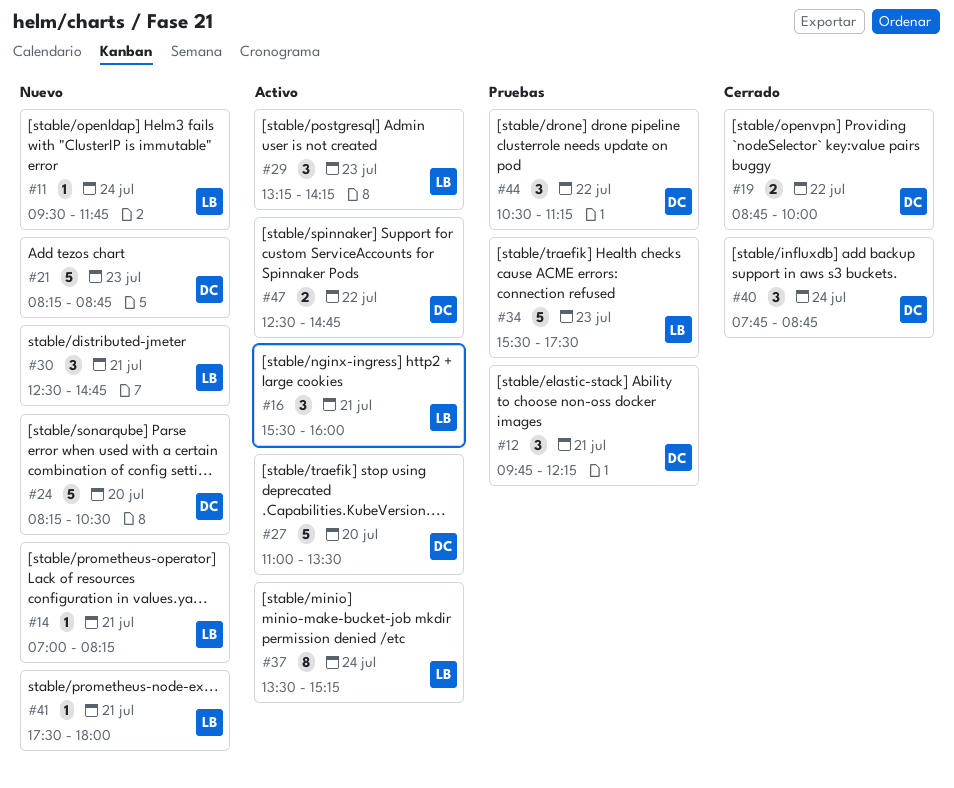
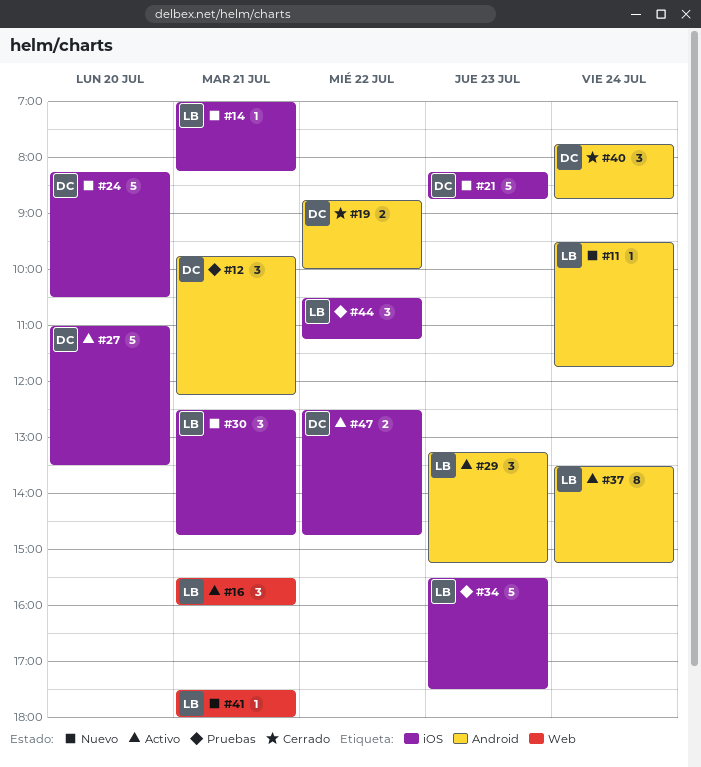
#29, ends: 14:15 -> 15:15
#44, owner: DC -> LB

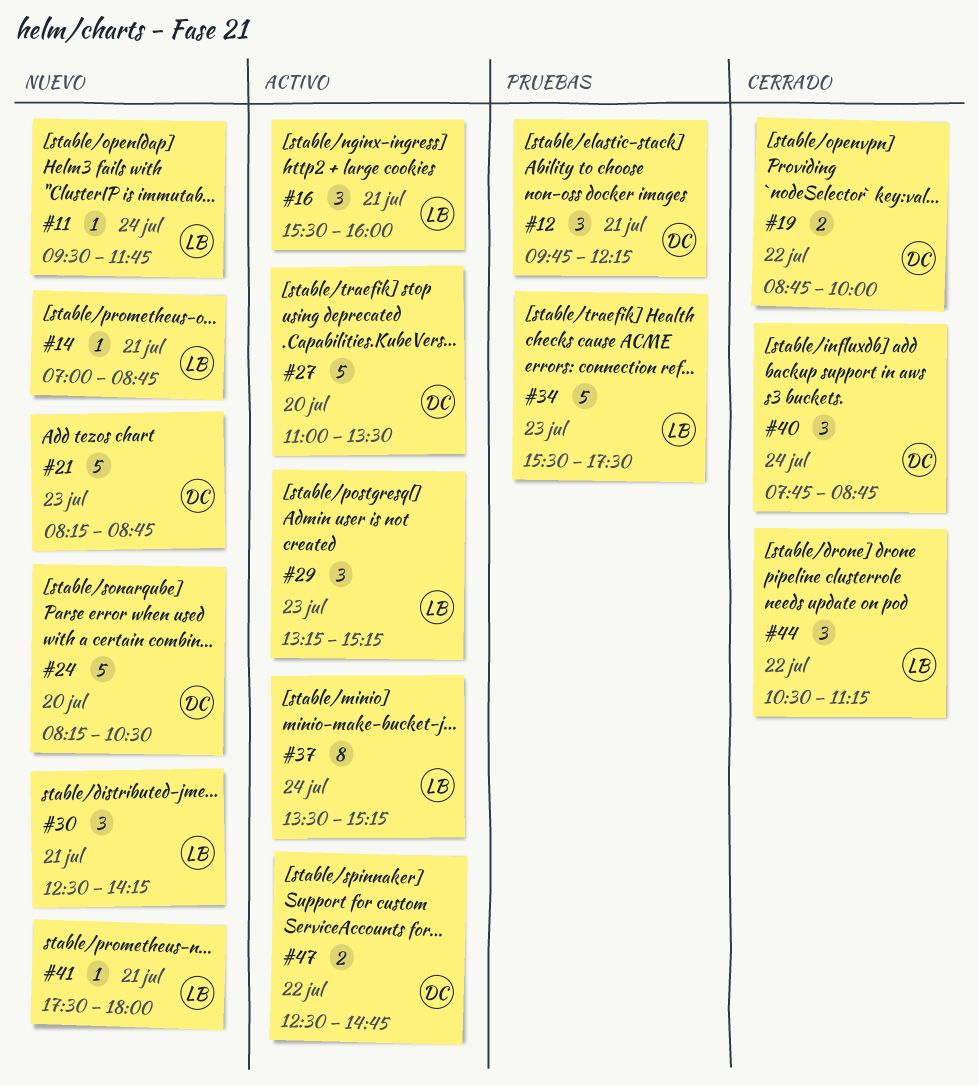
#14, ends: 08:15 -> 08:45
#30, ends: 14:45 -> 14:15
#44, status: Pruebas -> Cerrado

